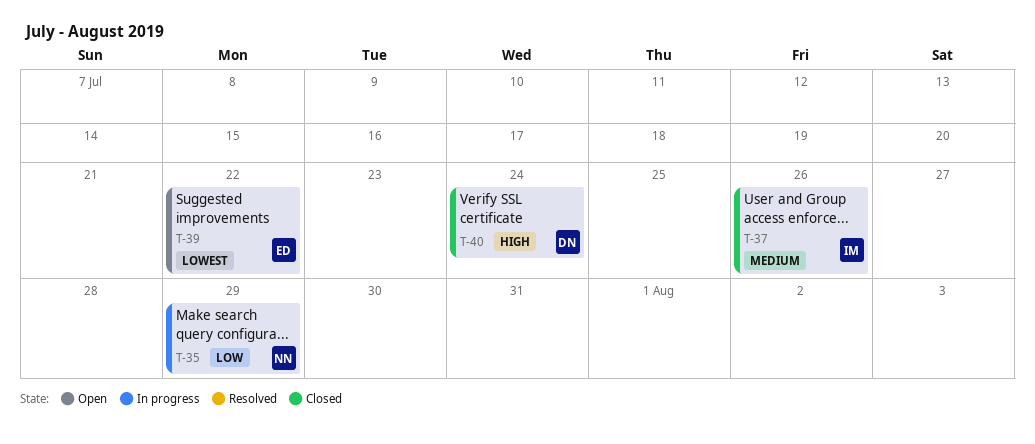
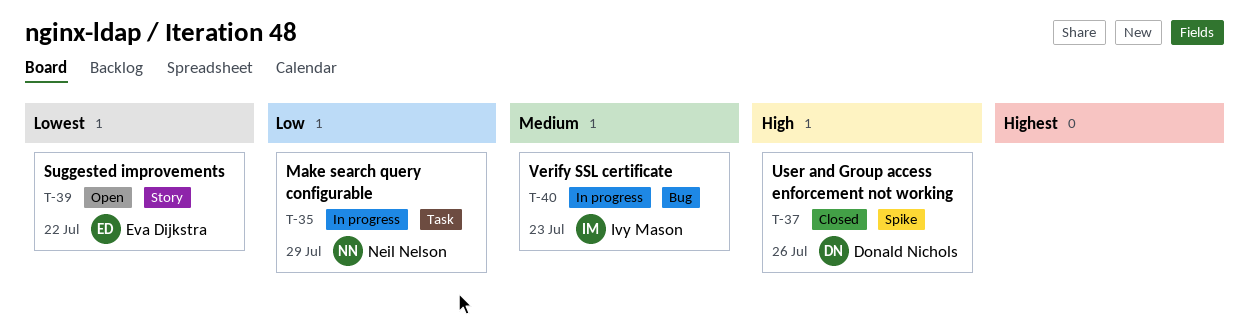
T-37, owner: Ivy Mason -> Donald Nichols
T-37, priority: Medium -> High
T-40, status: Closed -> In progress
T-40, owner: Donald Nichols -> Ivy Mason
T-40, priority: High -> Medium
T-40, due: Jul 24 -> Jul 23

